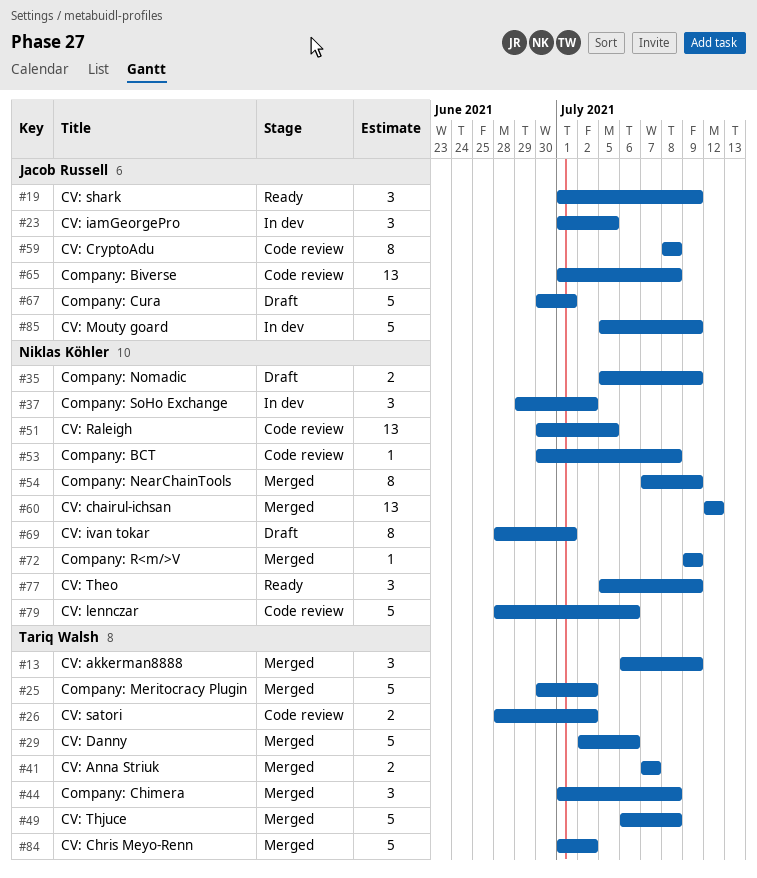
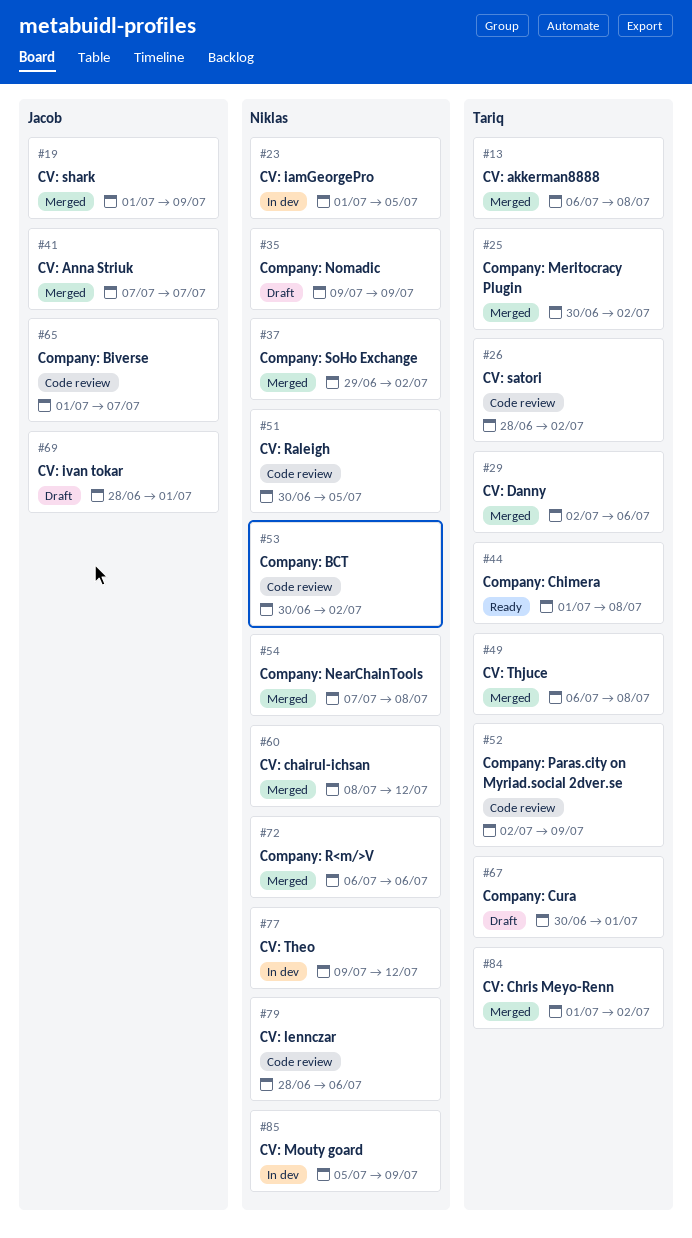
#13, due: Jul 9 -> Jul 8
#19, status: Ready -> Merged
#23, owner: Jacob Russell -> Niklas Köhler
#35, start: Jul 5 -> Jul 9
#37, status: In dev -> Merged
#41, owner: Tariq Walsh -> Jacob Russell
#44, status: Merged -> Ready
#52: none -> present
#53, due: Jul 8 -> Jul 2
#54, due: Jul 9 -> Jul 8
#59: present -> none
#60, start: Jul 12 -> Jul 8
#65, due: Jul 8 -> Jul 7
#67, owner: Jacob Russell -> Tariq Walsh
#69, owner: Niklas Köhler -> Jacob Russell
#72, start: Jul 9 -> Jul 6
#72, due: Jul 9 -> Jul 6
#77, status: Ready -> In dev
#77, start: Jul 5 -> Jul 9
#77, due: Jul 9 -> Jul 12
#85, owner: Jacob Russell -> Niklas Köhler

